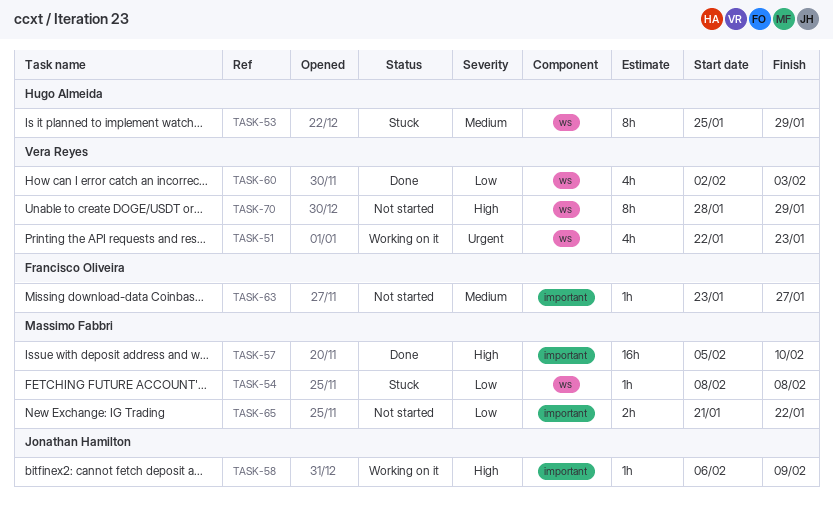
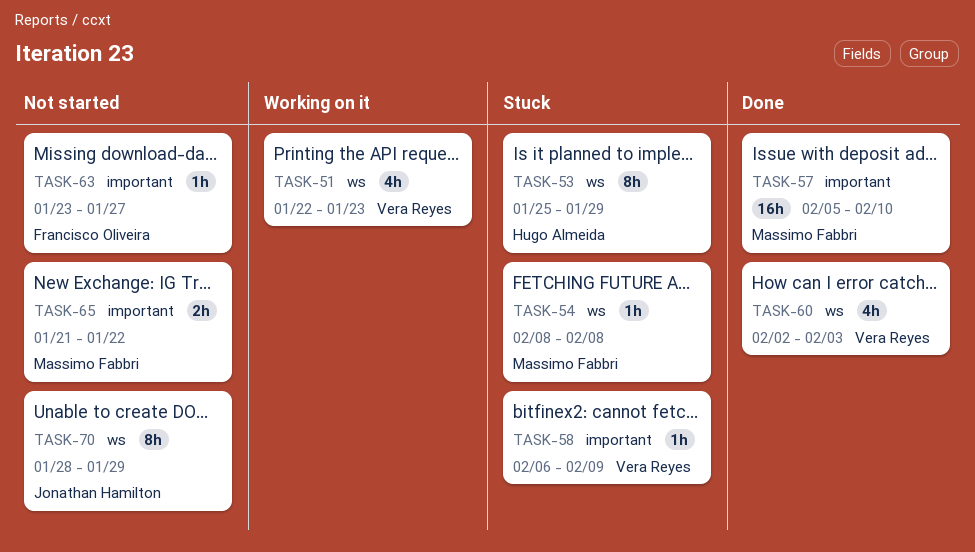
TASK-58, status: Working on it -> Stuck
TASK-58, owner: Jonathan Hamilton -> Vera Reyes
TASK-70, owner: Vera Reyes -> Jonathan Hamilton

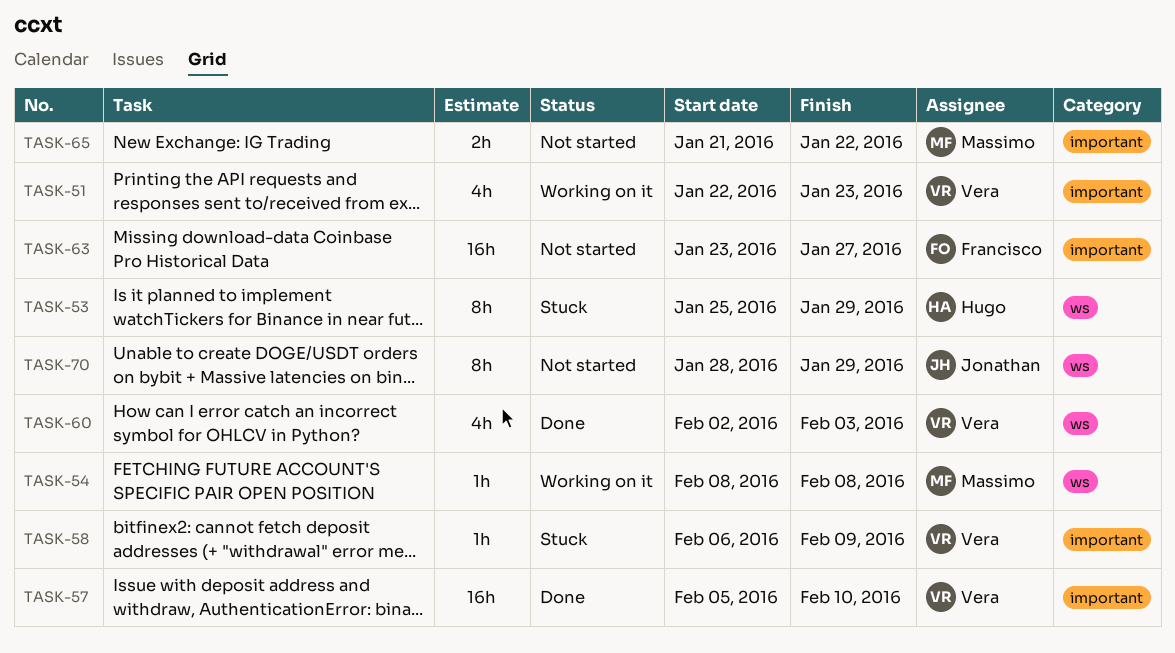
TASK-51, label: ws -> important
TASK-54, status: Stuck -> Working on it
TASK-57, owner: Massimo Fabbri -> Vera Reyes
TASK-63, estimate: 1h -> 16h

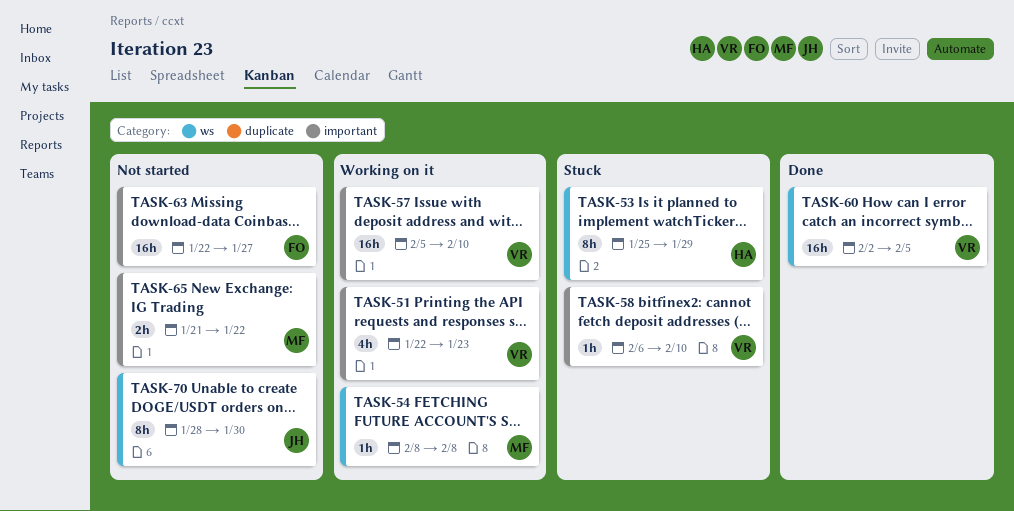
TASK-57, status: Done -> Working on it
TASK-58, due: Feb 9 -> Feb 10
TASK-60, estimate: 4h -> 16h
TASK-60, due: Feb 3 -> Feb 5
TASK-63, start: Jan 23 -> Jan 22
TASK-70, due: Jan 29 -> Jan 30

